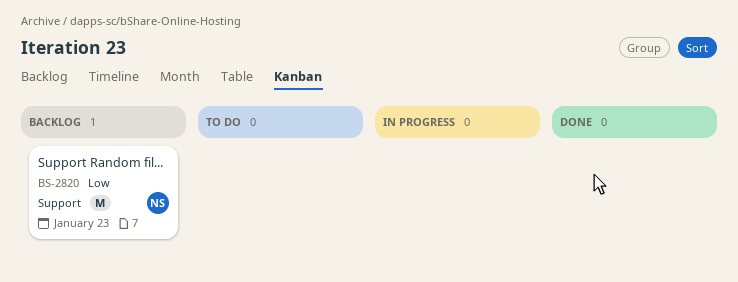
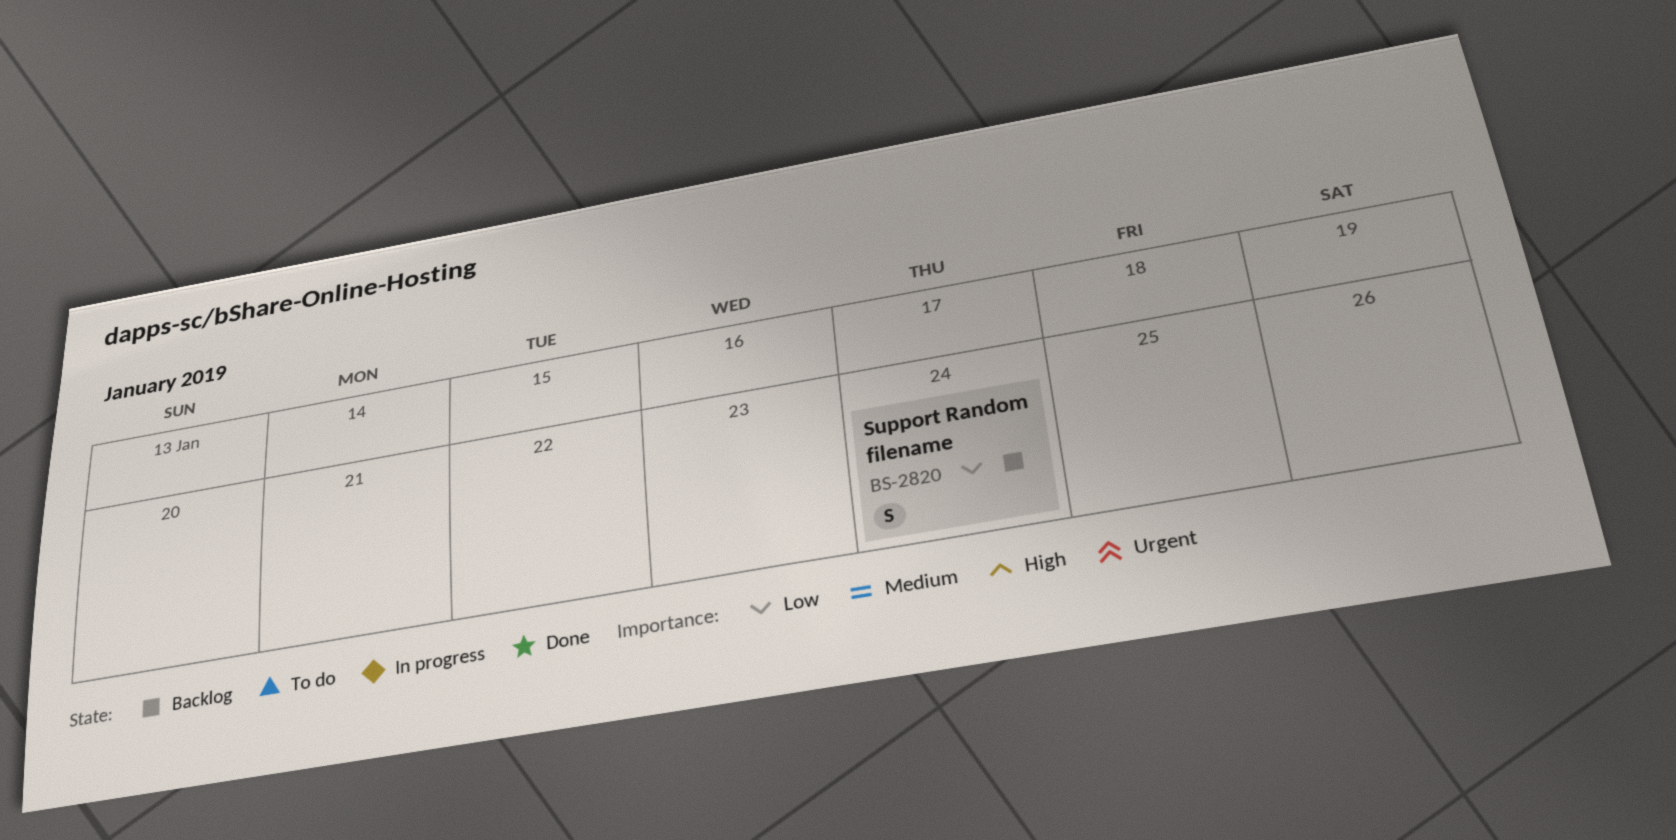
BS-2820, estimate: M -> S
BS-2820, due: Jan 23 -> Jan 24

